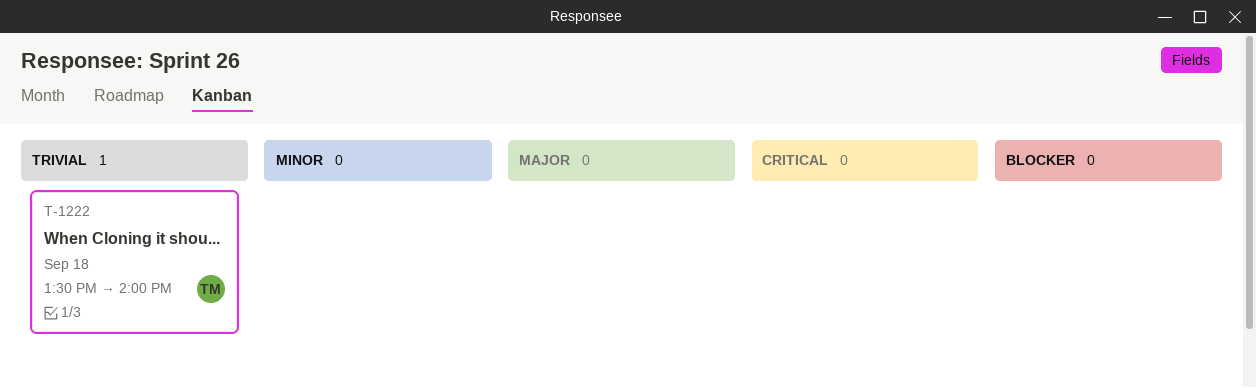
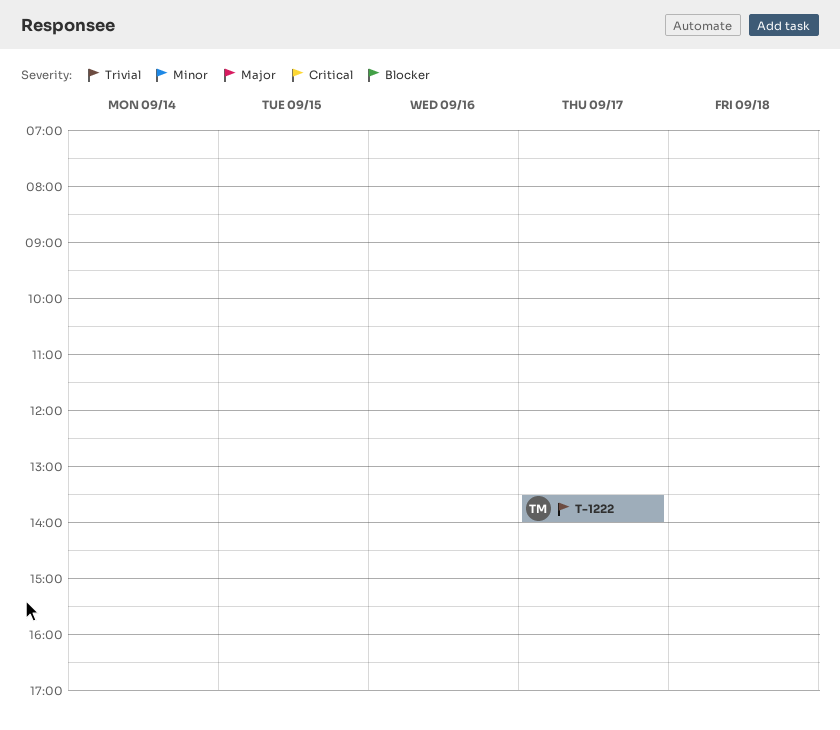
T-1222, day: Sep 18 -> Sep 17

